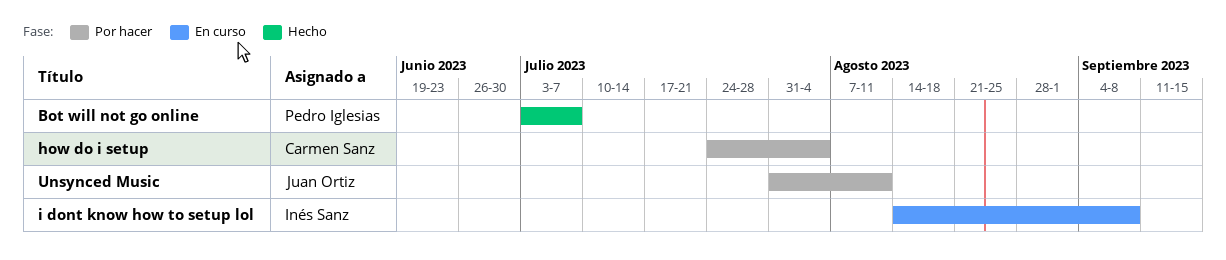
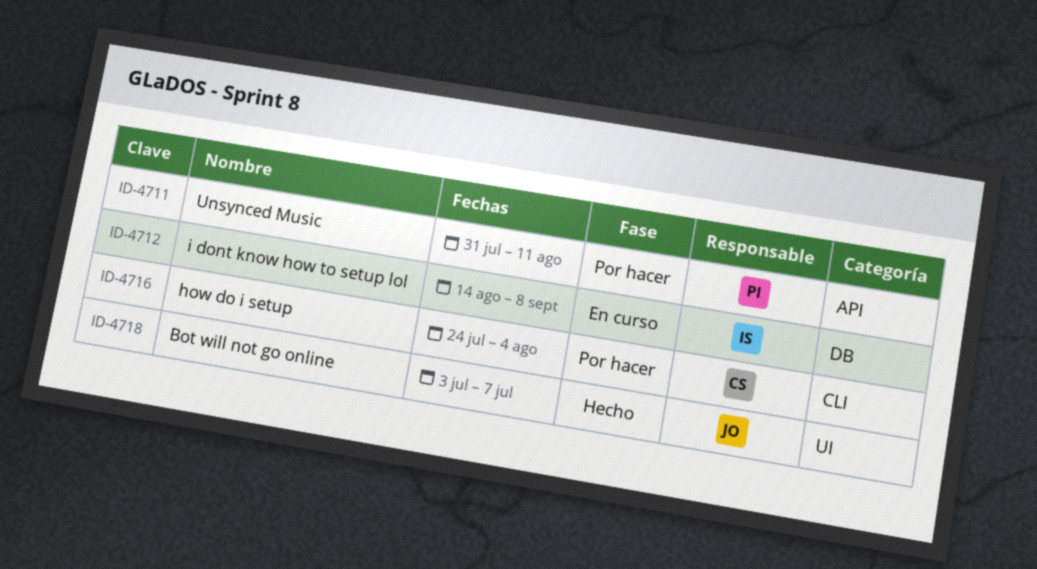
Bot will not go online, owner: Pedro Iglesias -> Juan Ortiz
Unsynced Music, owner: Juan Ortiz -> Pedro Iglesias

